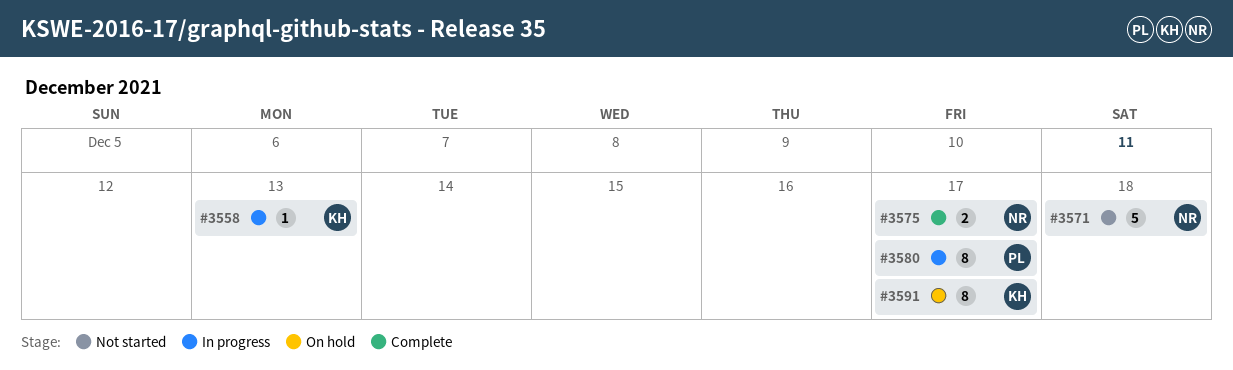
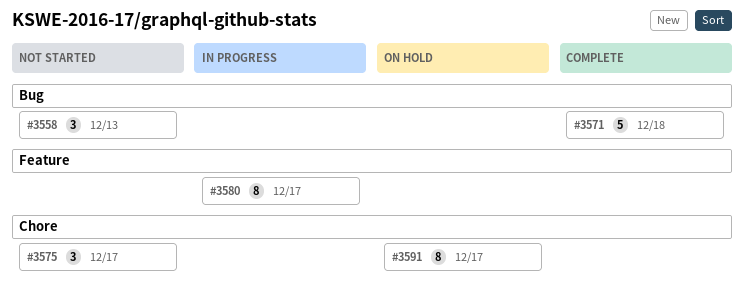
#3558, status: In progress -> Not started
#3558, estimate: 1 -> 3
#3571, status: Not started -> Complete
#3575, status: Complete -> Not started
#3575, estimate: 2 -> 3

